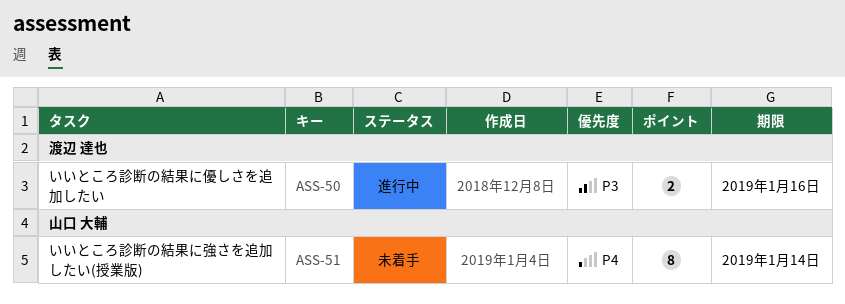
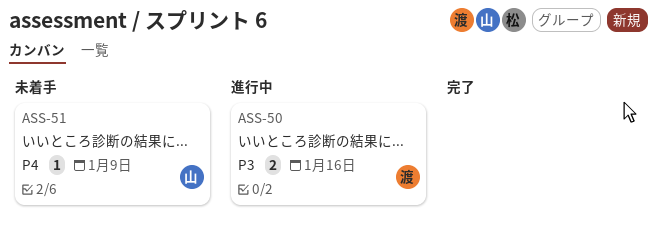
ASS-51, estimate: 8 -> 1
ASS-51, due: Jan 14 -> Jan 9

